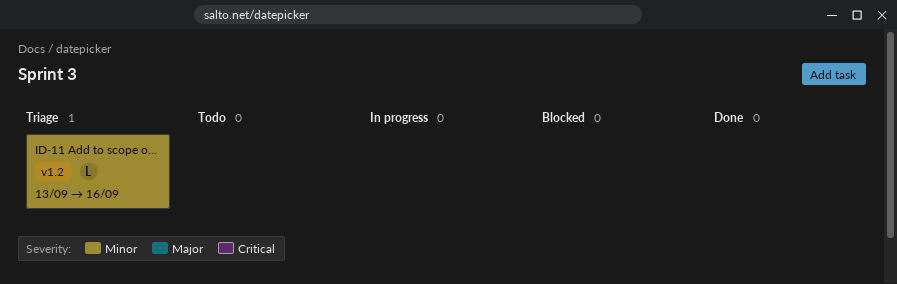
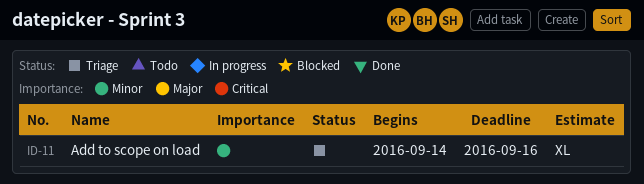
ID-11, estimate: L -> XL
ID-11, start: Sep 13 -> Sep 14

